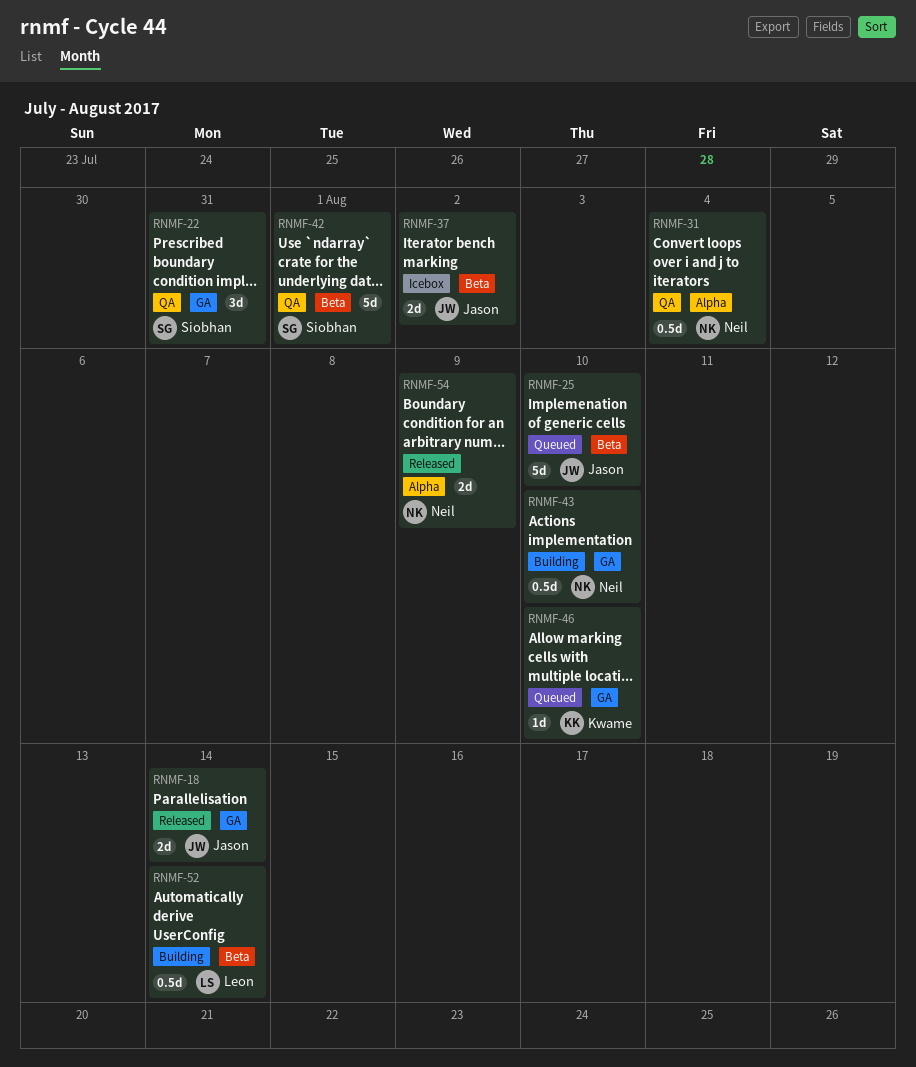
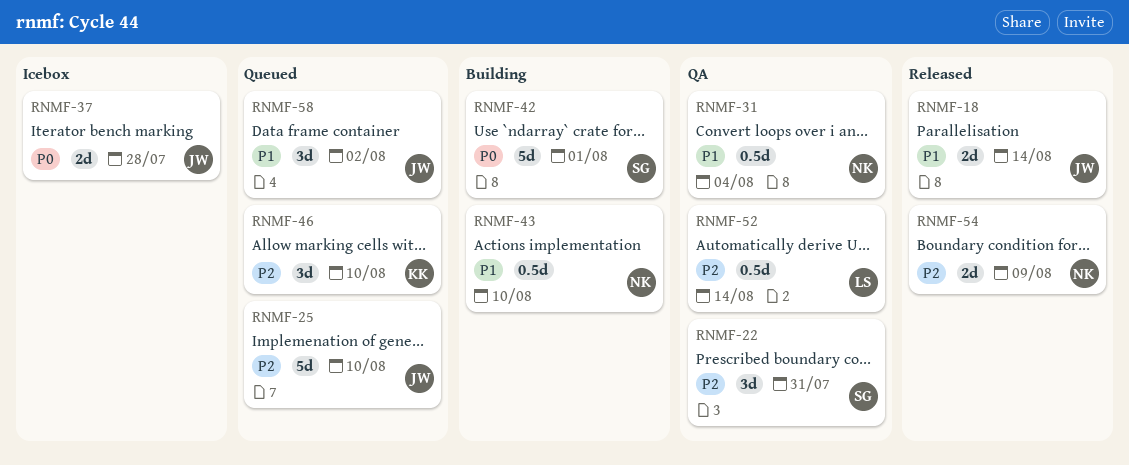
RNMF-37, due: Aug 2 -> Jul 28
RNMF-42, status: QA -> Building
RNMF-46, estimate: 1d -> 3d
RNMF-52, status: Building -> QA
RNMF-58: none -> present

